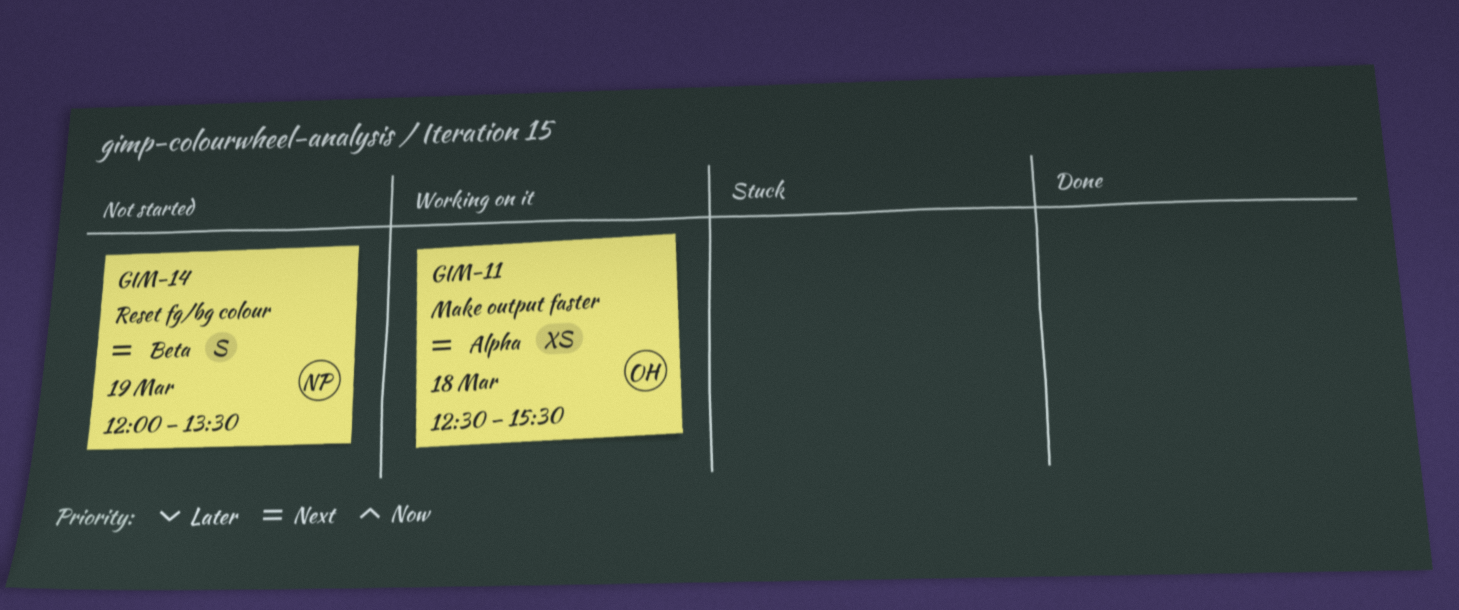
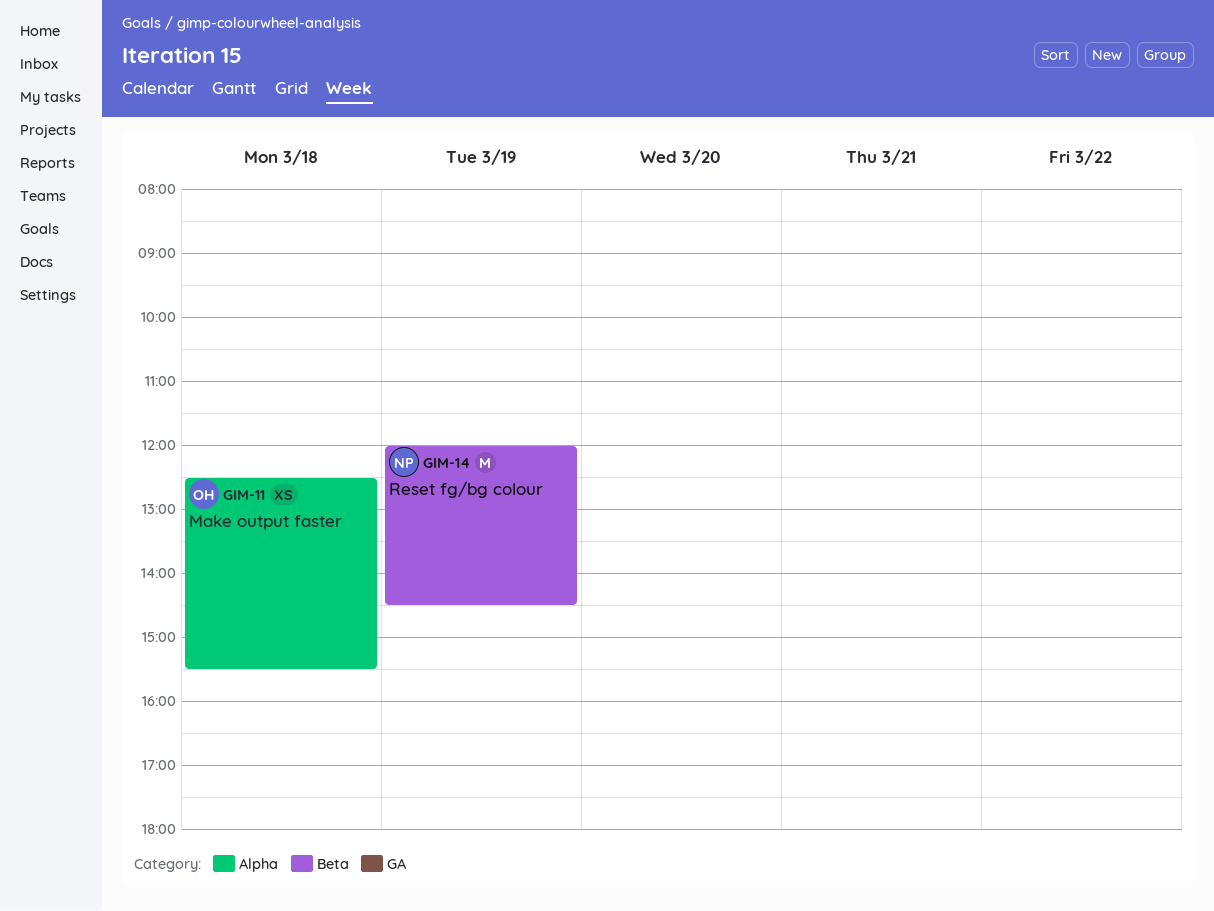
GIM-14, estimate: S -> M
GIM-14, ends: 13:30 -> 14:30

